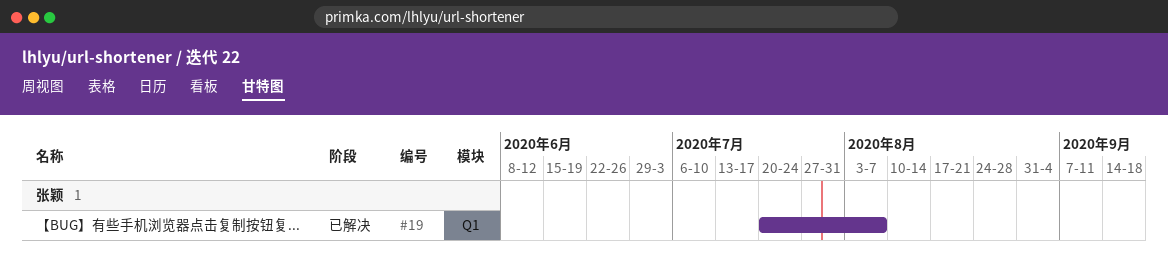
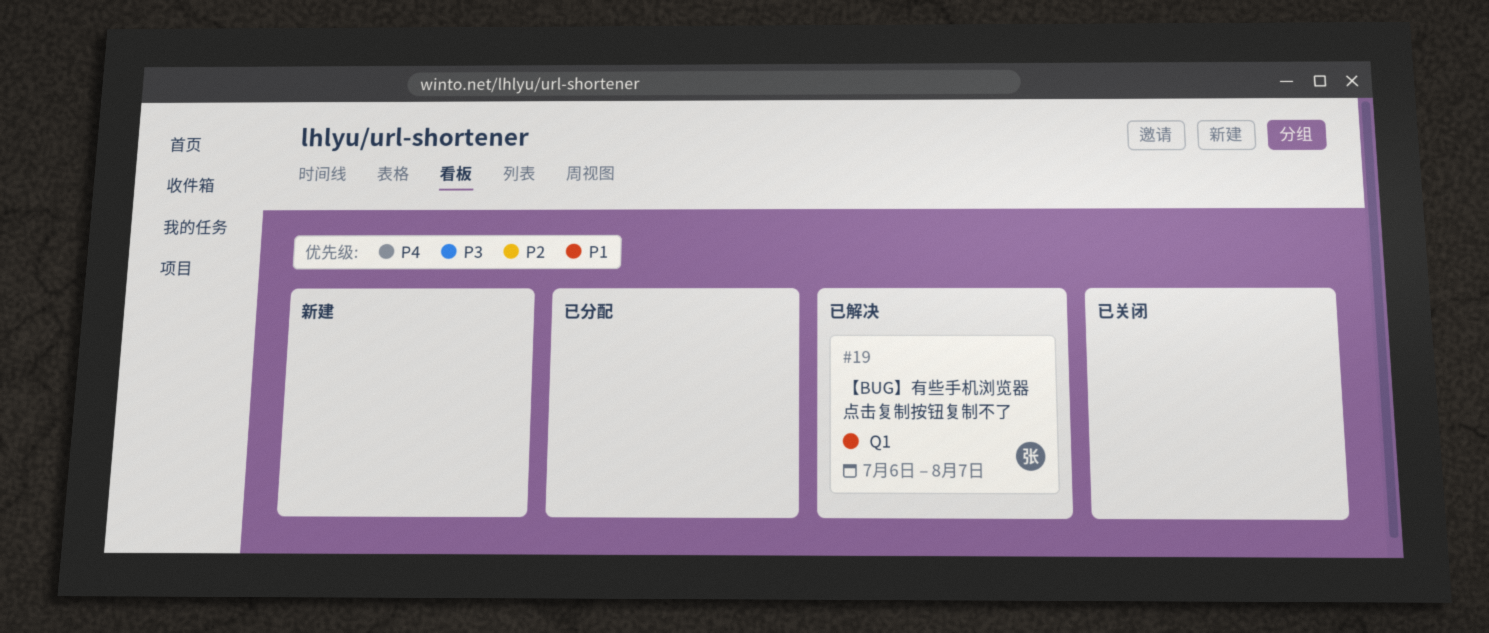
#19, start: Jul 20 -> Jul 6

